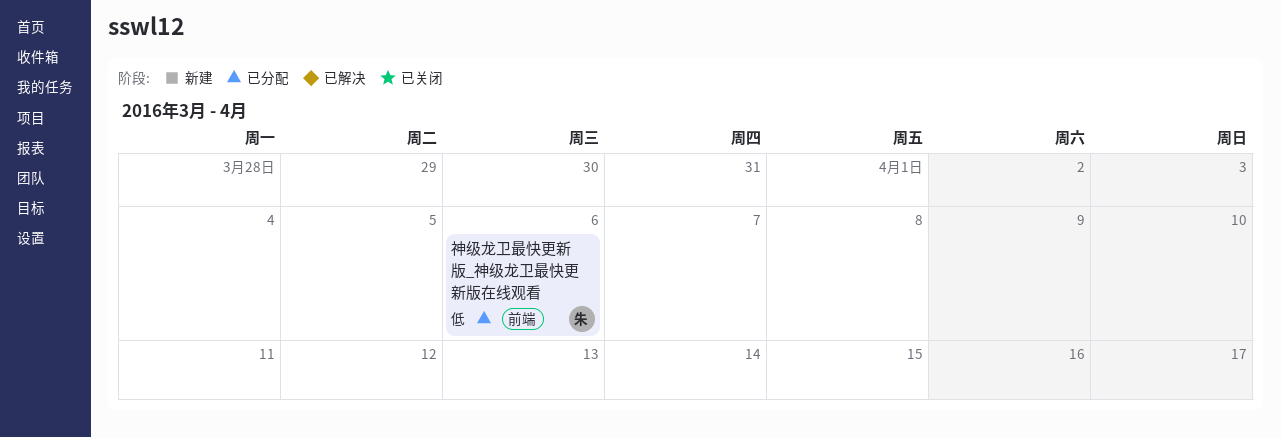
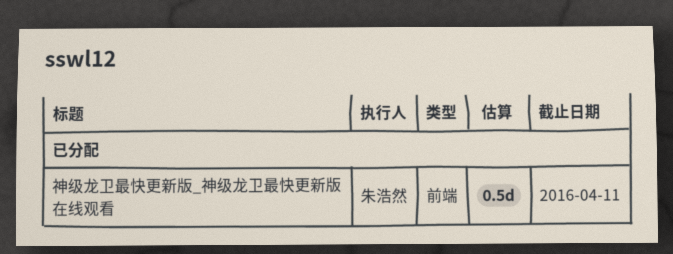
神级龙卫最快更新版_神级龙卫最快更新版在线观看, due: Apr 6 -> Apr 11

